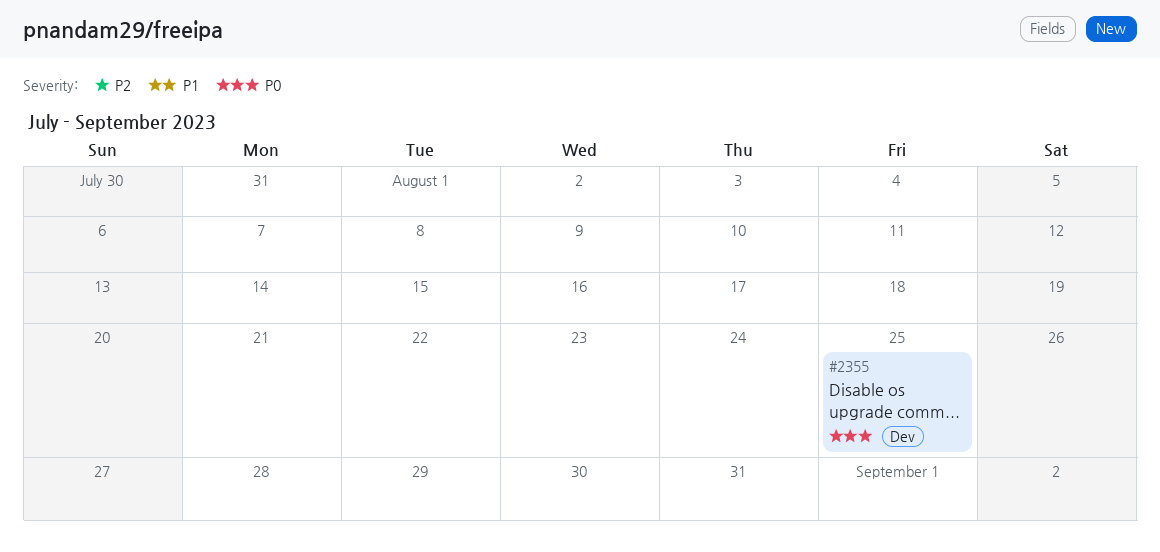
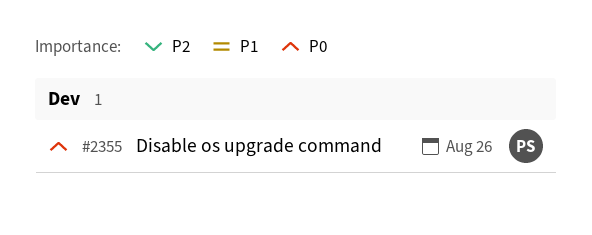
#2355, due: Aug 25 -> Aug 26

